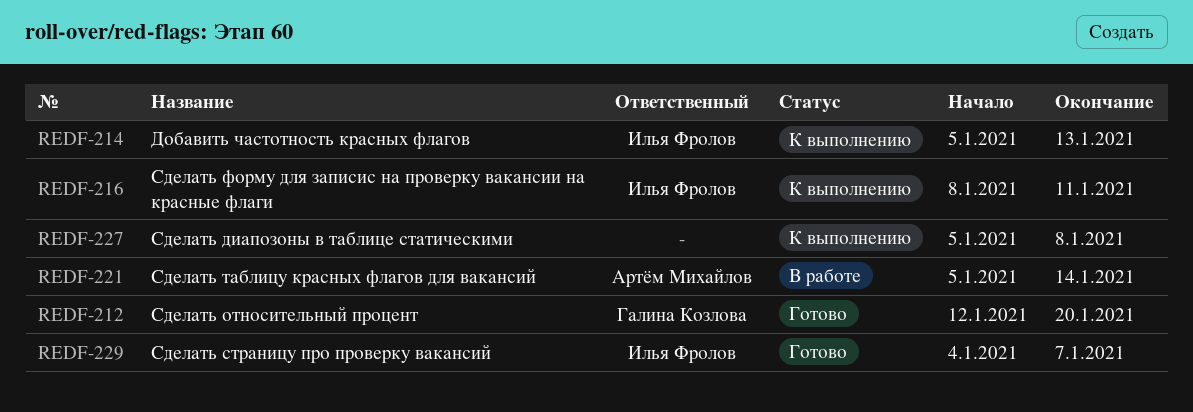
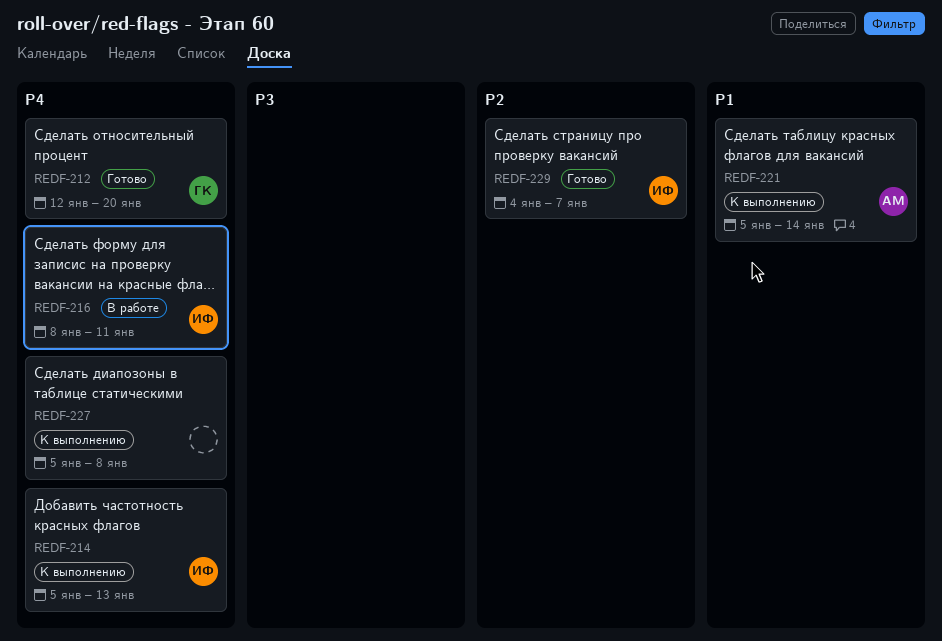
REDF-216, status: К выполнению -> В работе
REDF-221, status: В работе -> К выполнению

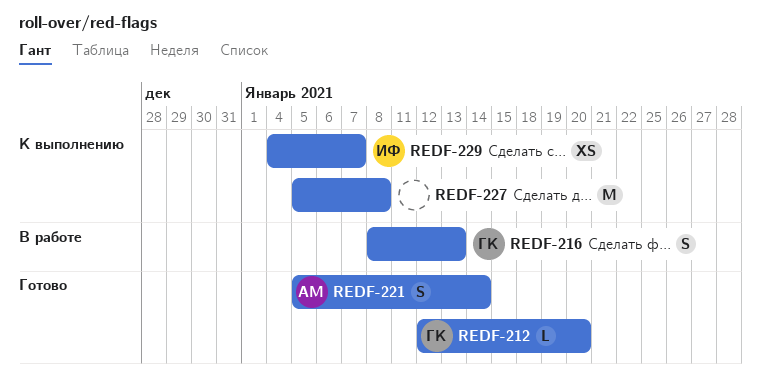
REDF-214: present -> none
REDF-216, owner: ИФ -> ГК
REDF-216, due: Jan 11 -> Jan 13
REDF-221, status: К выполнению -> Готово
REDF-229, status: Готово -> К выполнению

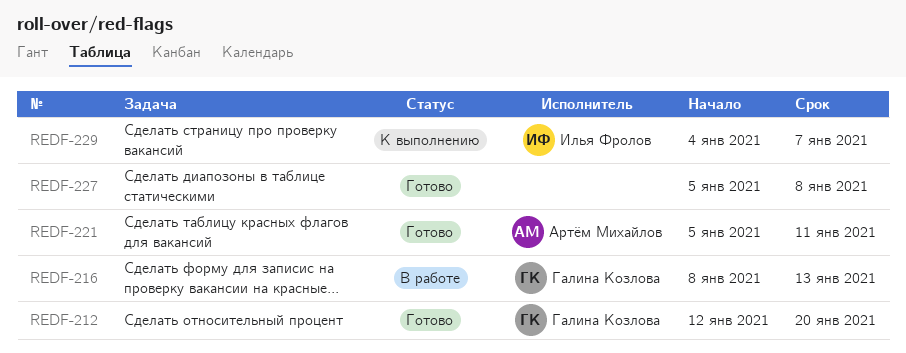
REDF-221, due: Jan 14 -> Jan 11
REDF-227, status: К выполнению -> Готово

